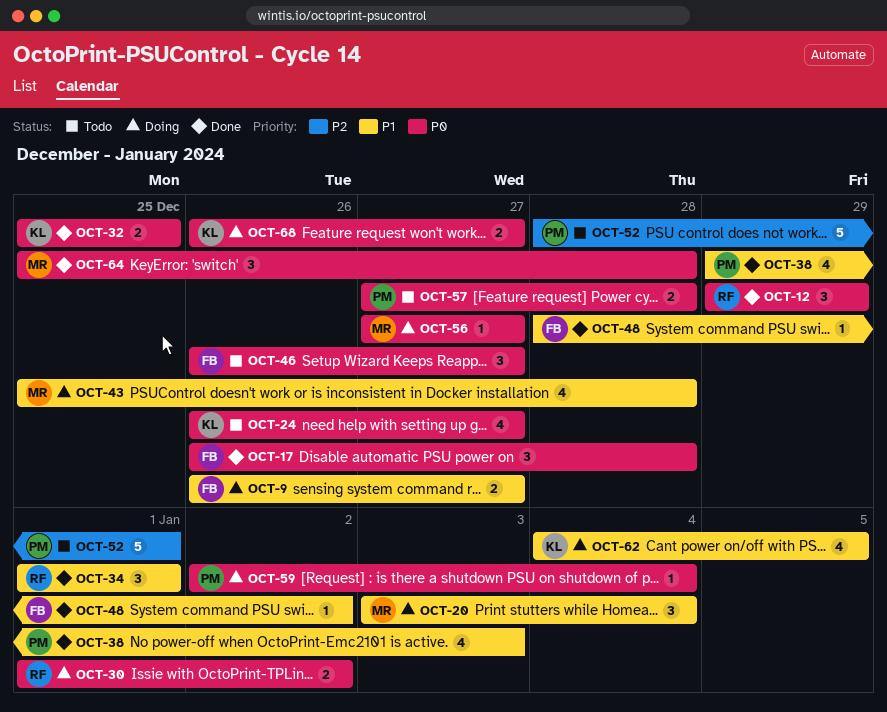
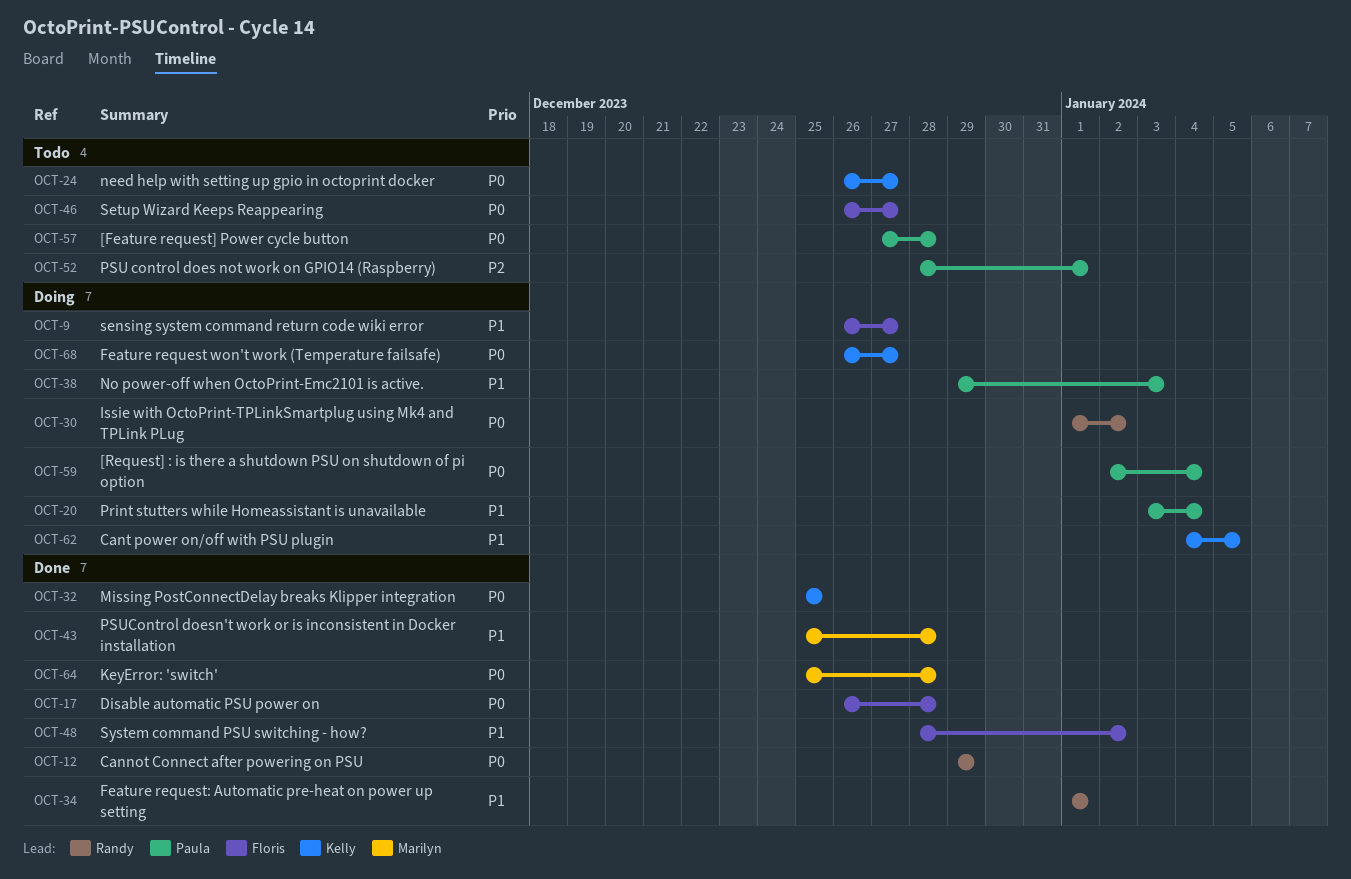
OCT-20, owner: Marilyn -> Paula
OCT-38, status: Done -> Doing
OCT-43, status: Doing -> Done
OCT-56: present -> none

